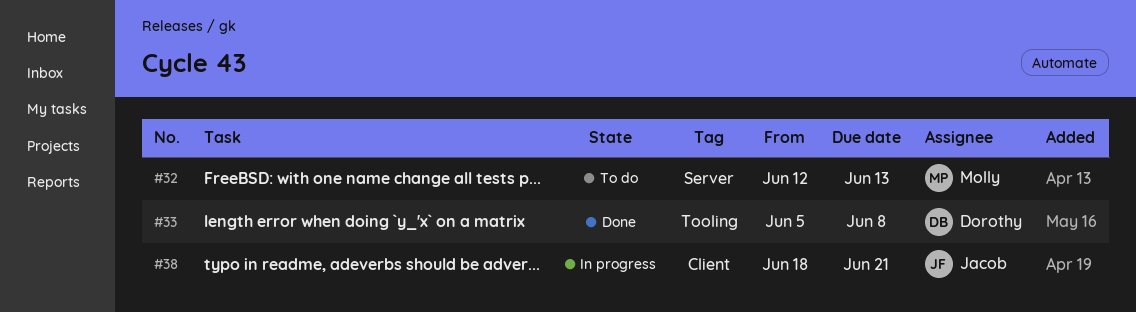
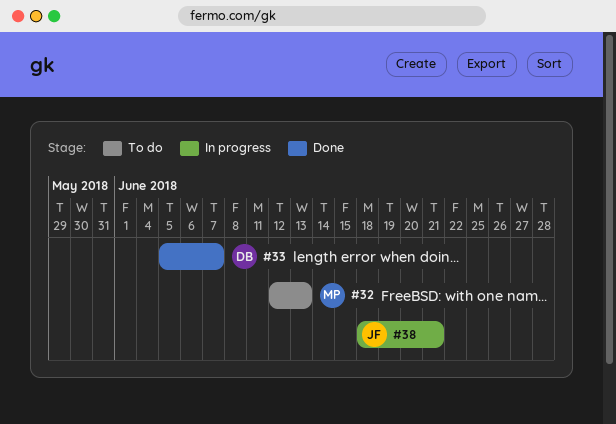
#33, due: Jun 8 -> Jun 7

